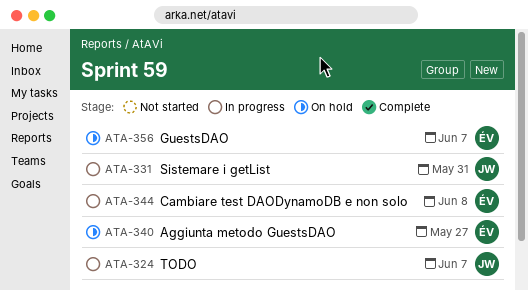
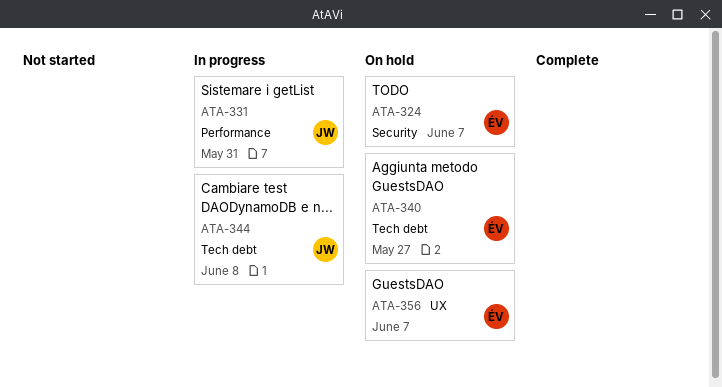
ATA-324, status: In progress -> On hold
ATA-324, owner: JW -> ÉV
ATA-344, owner: ÉV -> JW

